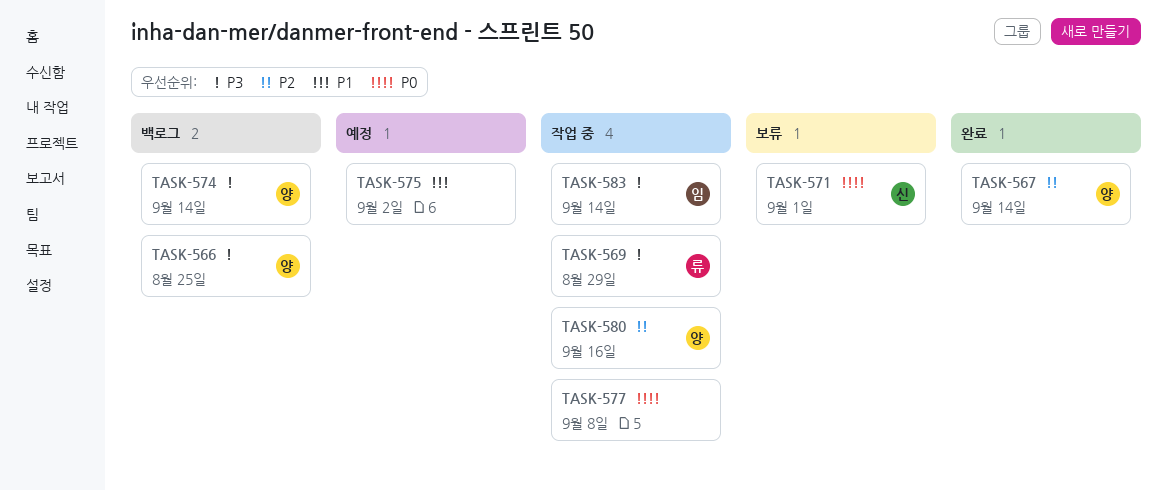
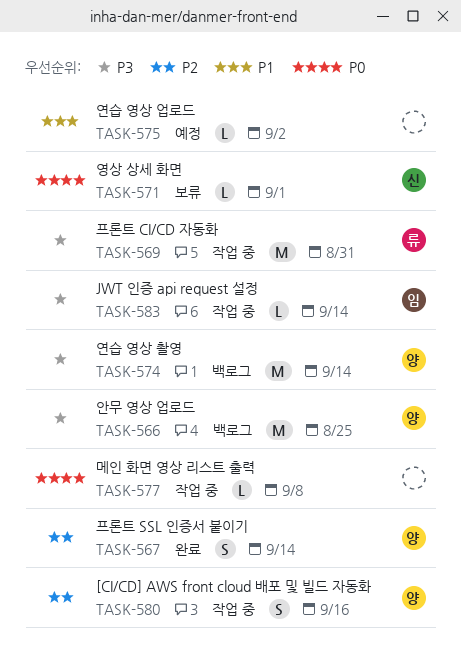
TASK-569, due: Aug 29 -> Aug 31

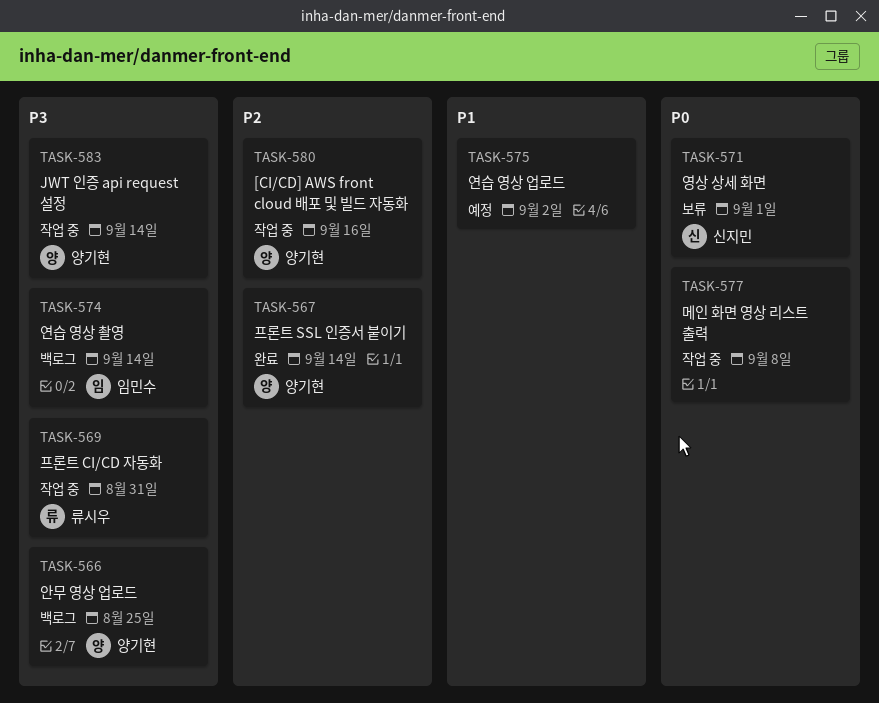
TASK-574, owner: 양기현 -> 임민수
TASK-583, owner: 임민수 -> 양기현

